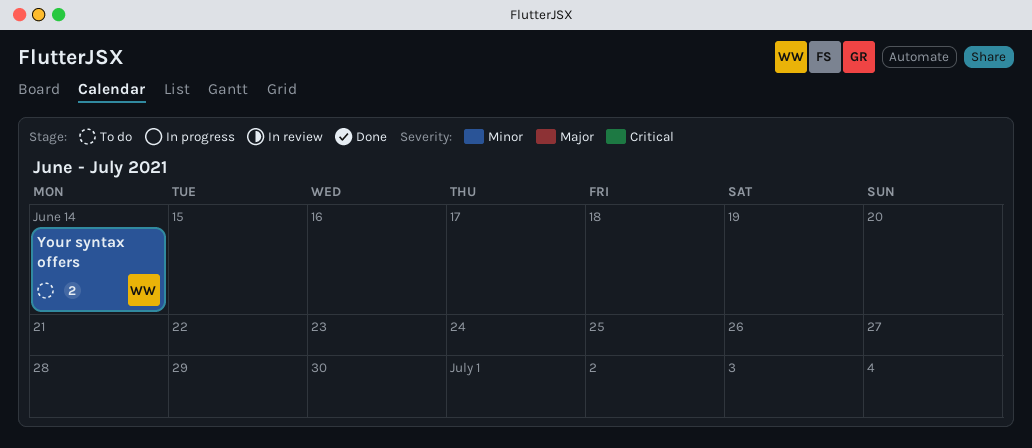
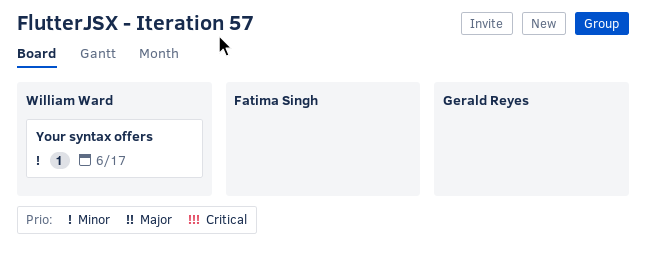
Your syntax offers, estimate: 2 -> 1
Your syntax offers, due: Jun 14 -> Jun 17

